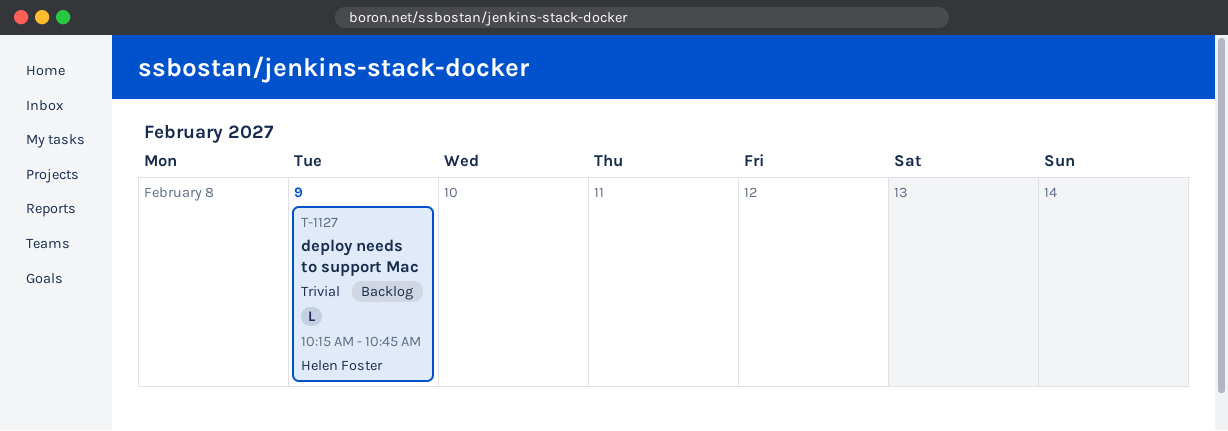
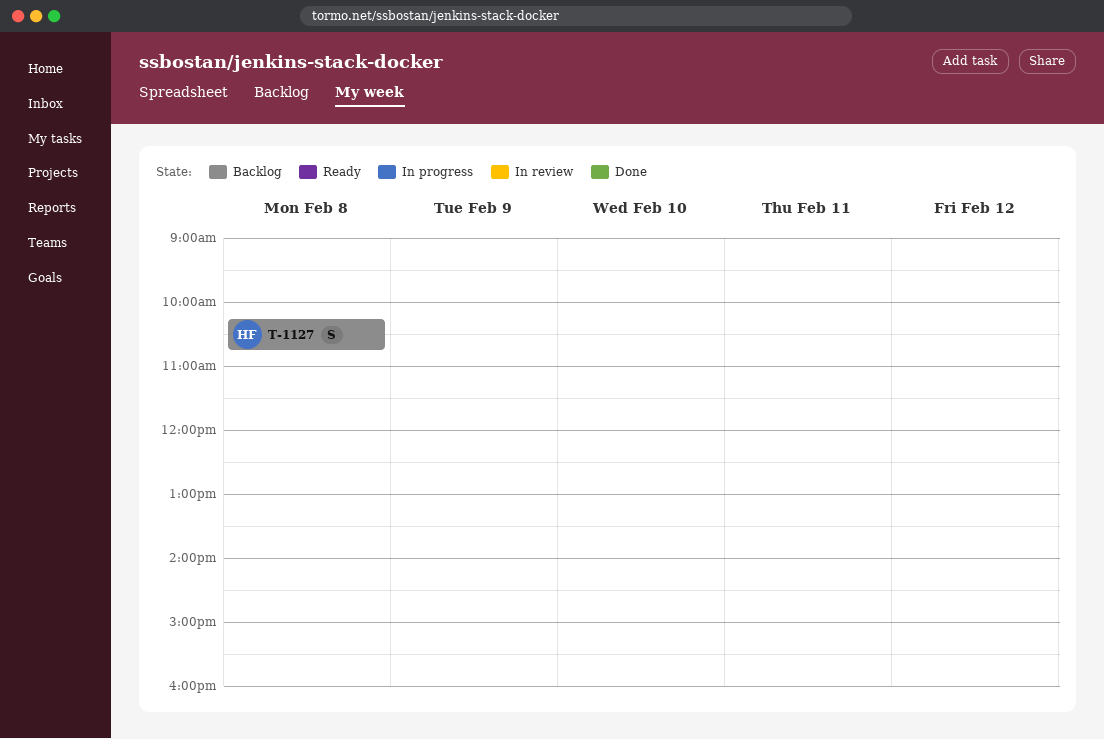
T-1127, estimate: L -> S
T-1127, day: Feb 9 -> Feb 8

